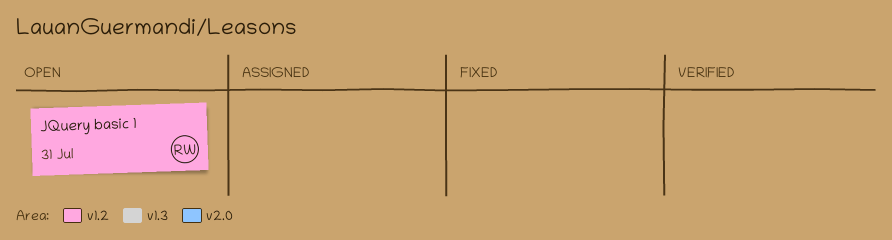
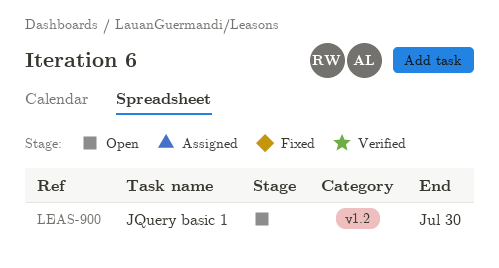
JQuery basic 1, due: Jul 31 -> Jul 30

